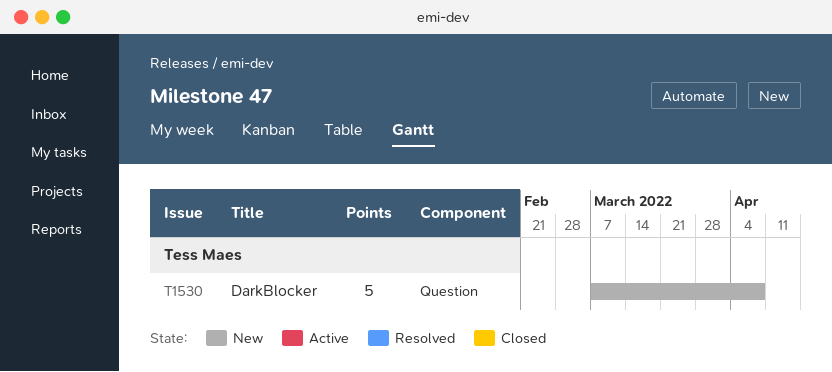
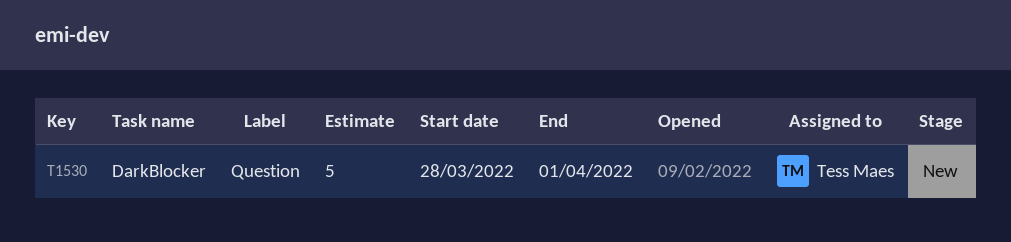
T1530, start: Mar 7 -> Mar 28
T1530, due: Apr 8 -> Apr 1

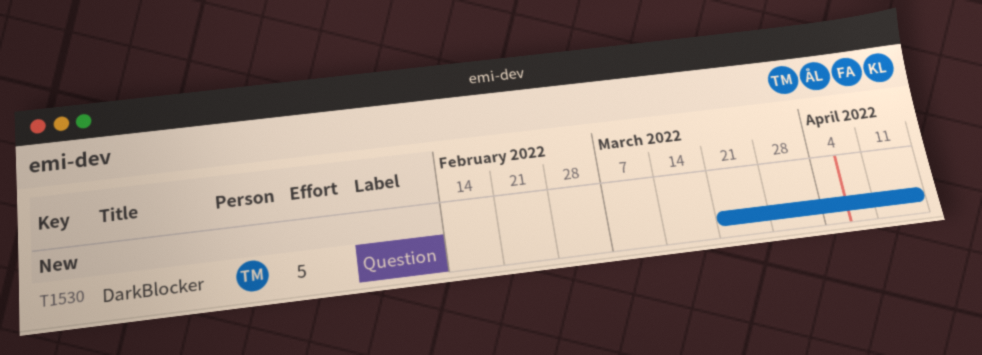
T1530, start: Mar 28 -> Mar 21
T1530, due: Apr 1 -> Apr 15

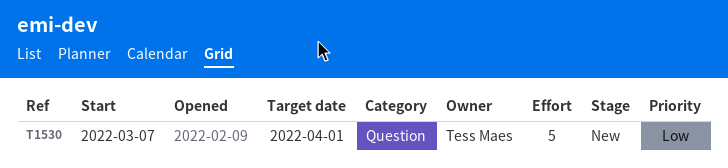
T1530, start: Mar 21 -> Mar 7
T1530, due: Apr 15 -> Apr 1

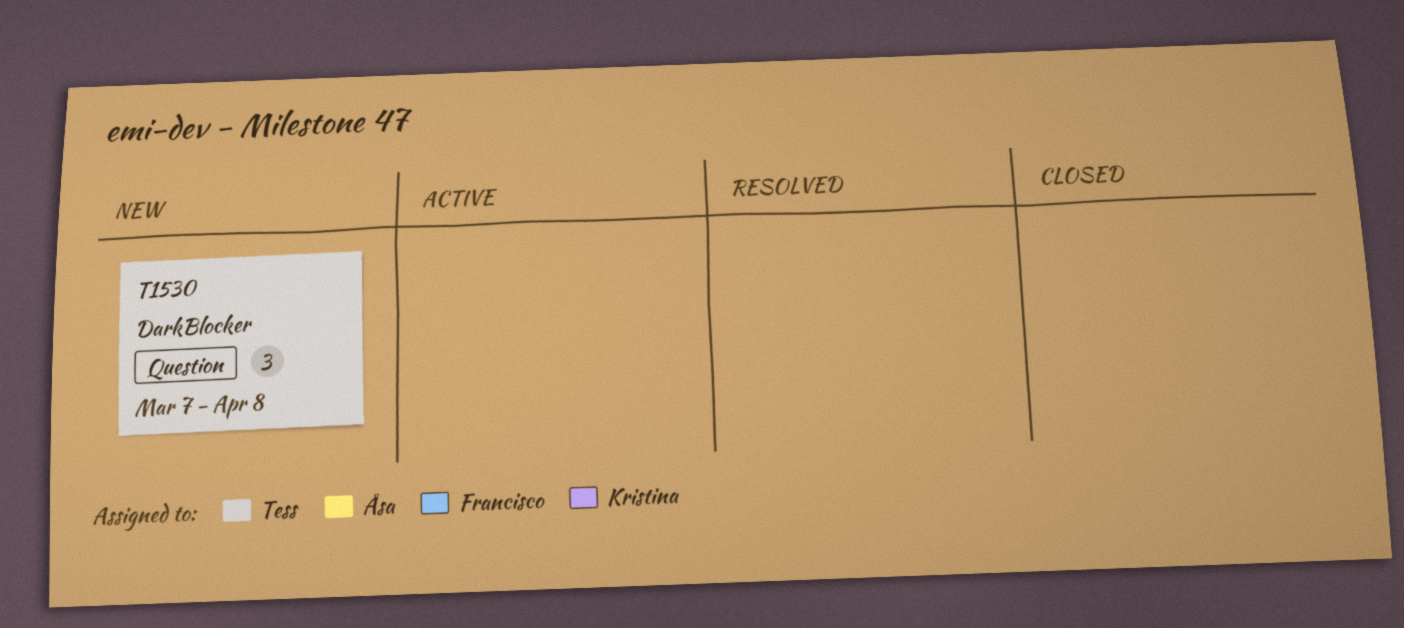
T1530, estimate: 5 -> 3
T1530, due: Apr 1 -> Apr 8

